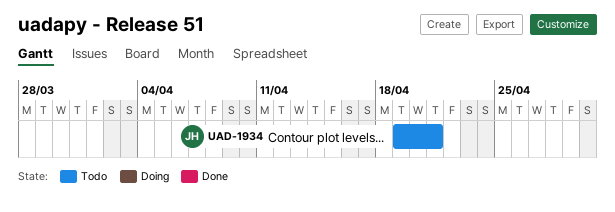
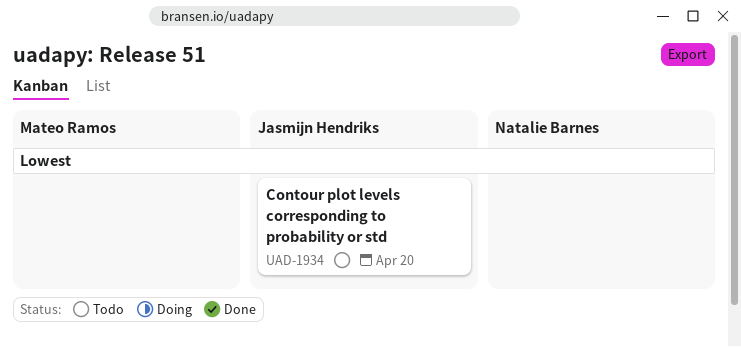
UAD-1934, due: Apr 21 -> Apr 20

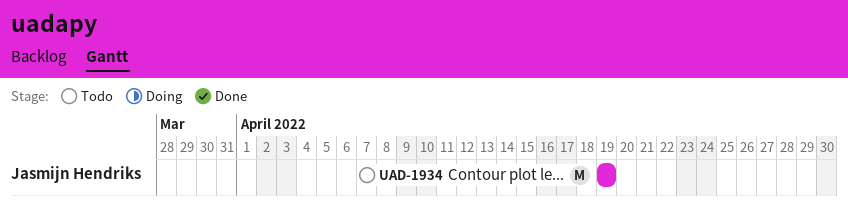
UAD-1934, due: Apr 20 -> Apr 19

